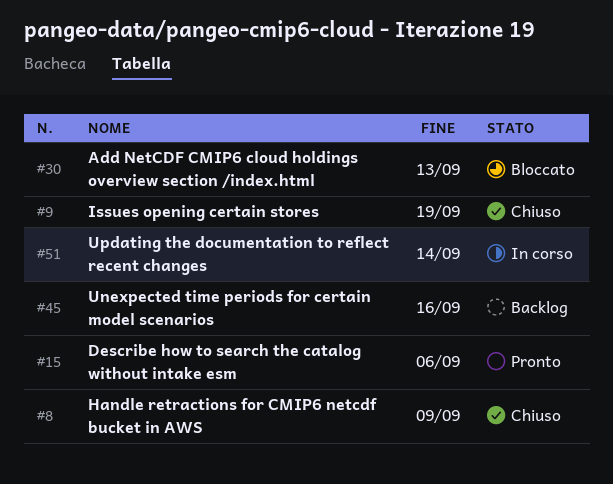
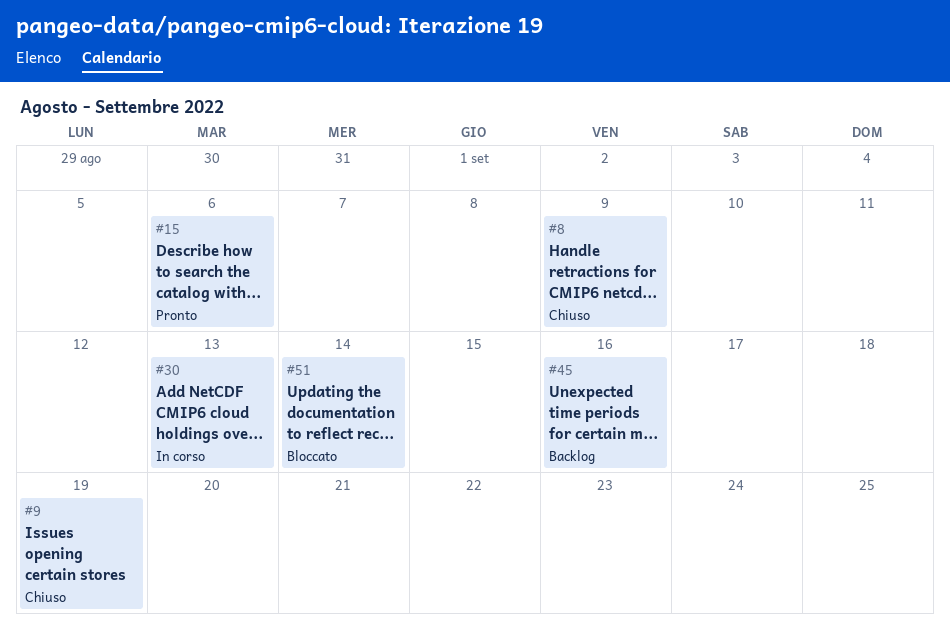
#30, status: Bloccato -> In corso
#51, status: In corso -> Bloccato

